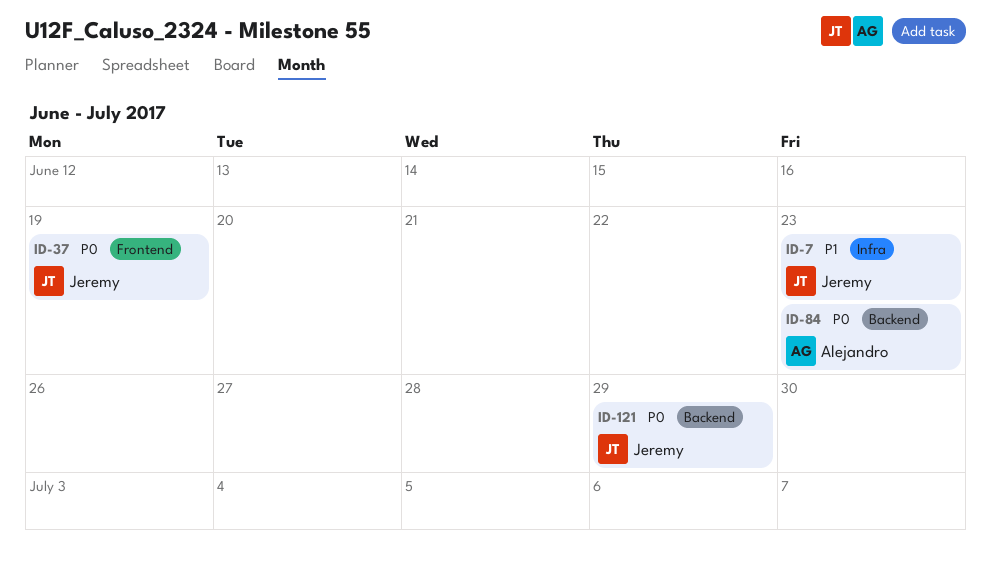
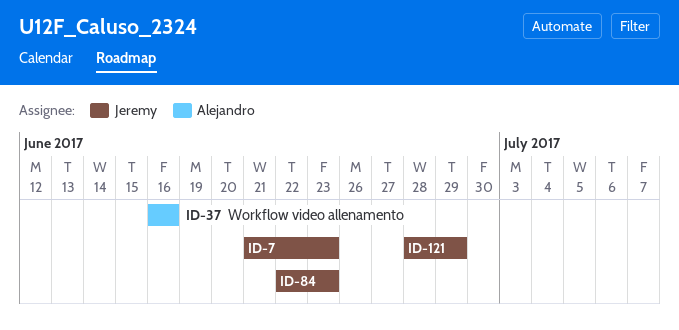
ID-37, owner: Jeremy -> Alejandro
ID-37, due: Jun 19 -> Jun 16
ID-84, owner: Alejandro -> Jeremy

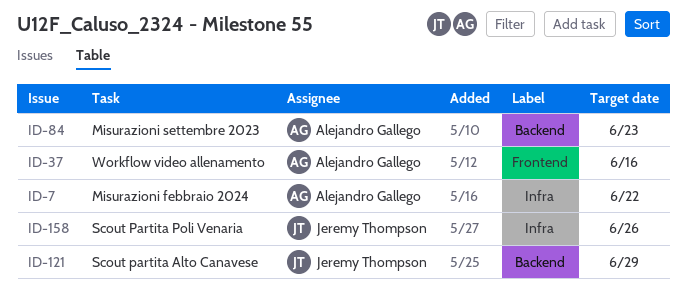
ID-7, owner: Jeremy Thompson -> Alejandro Gallego
ID-7, due: Jun 23 -> Jun 22
ID-84, owner: Jeremy Thompson -> Alejandro Gallego
ID-158: none -> present

